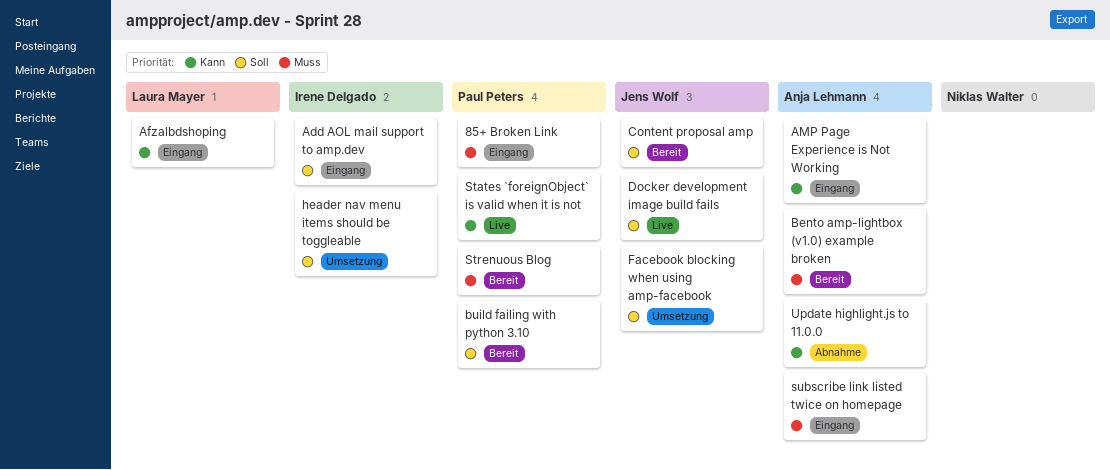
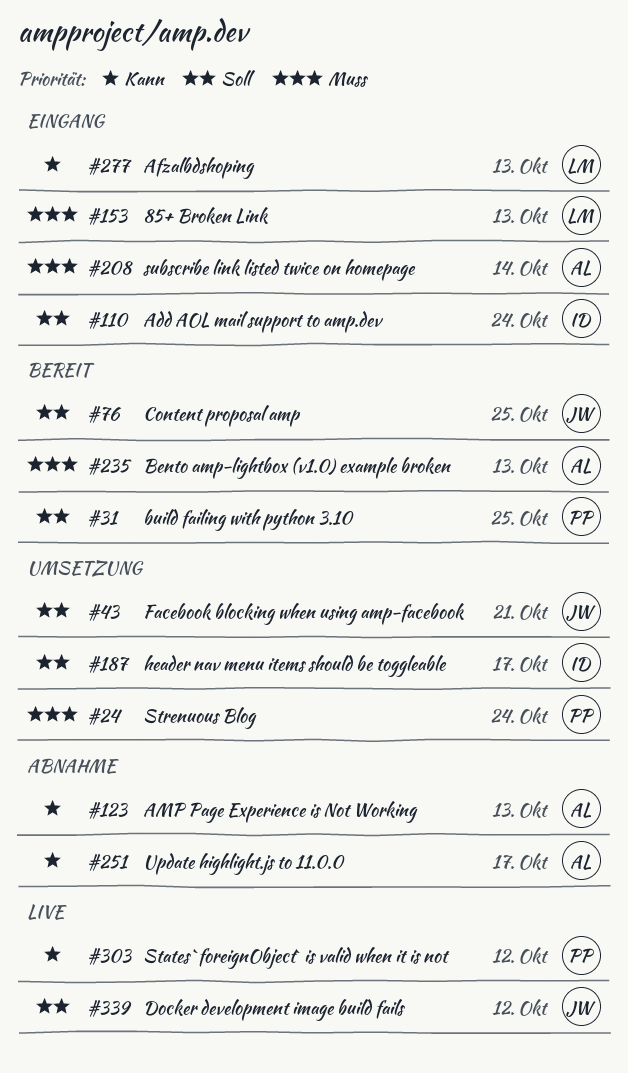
85+ Broken Link, owner: Paul Peters -> Laura Mayer
AMP Page Experience is Not Working, status: Eingang -> Abnahme
Strenuous Blog, status: Bereit -> Umsetzung

